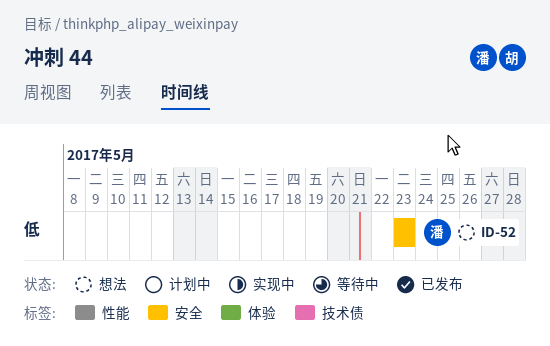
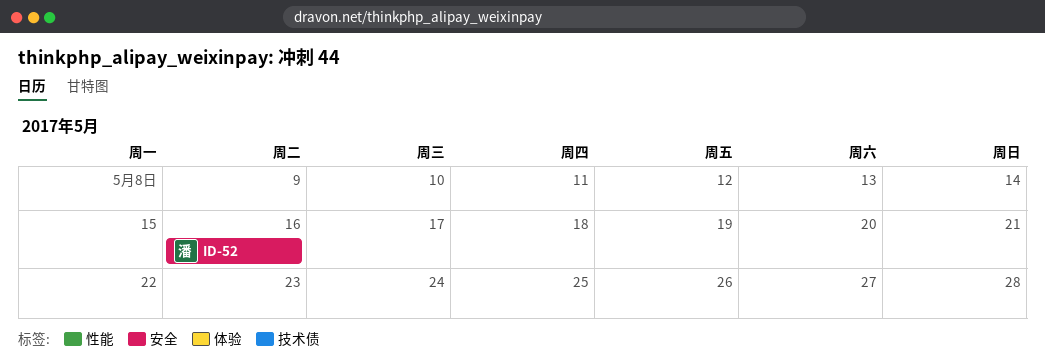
ID-52, start: May 23 -> May 16
ID-52, due: May 23 -> May 16

